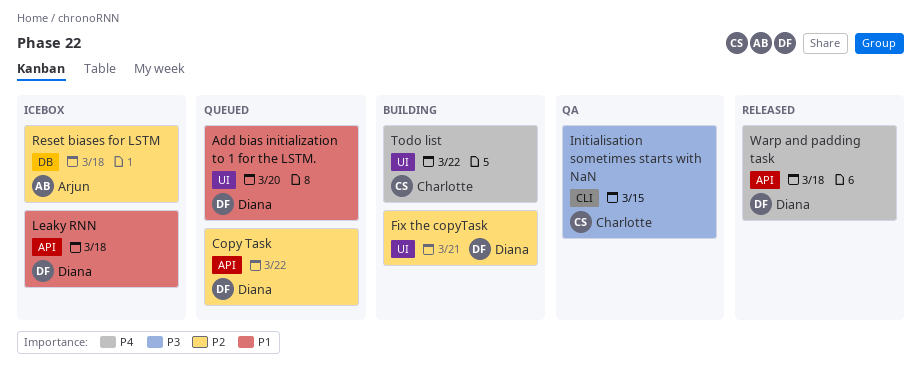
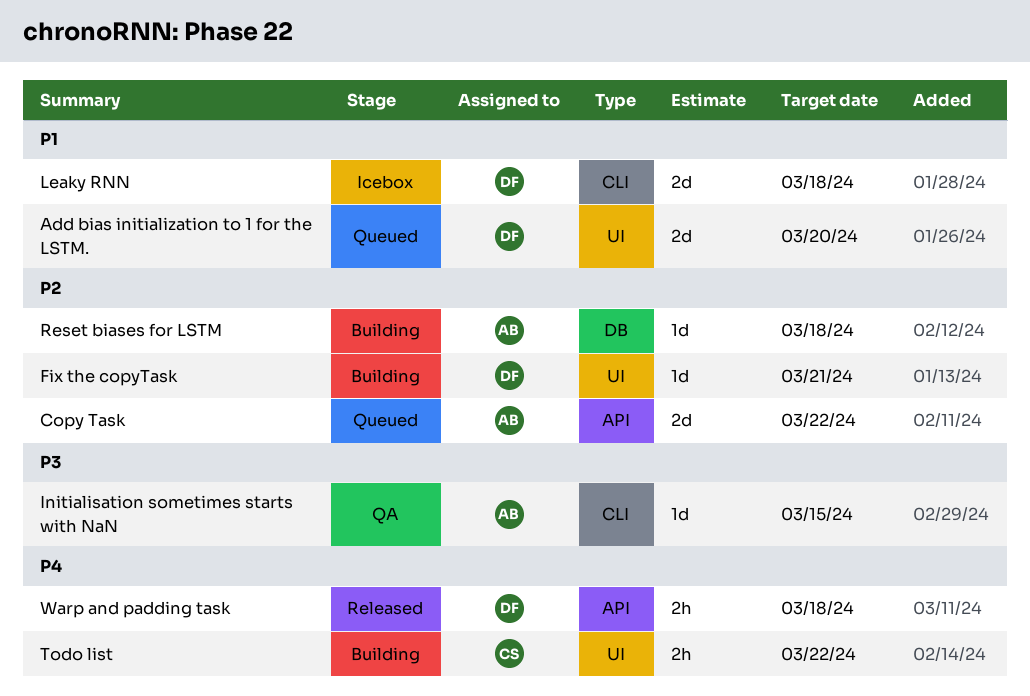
Copy Task, owner: Diana -> Arjun
Initialisation sometimes starts with NaN, owner: Charlotte -> Arjun
Leaky RNN, label: API -> CLI
Reset biases for LSTM, status: Icebox -> Building

